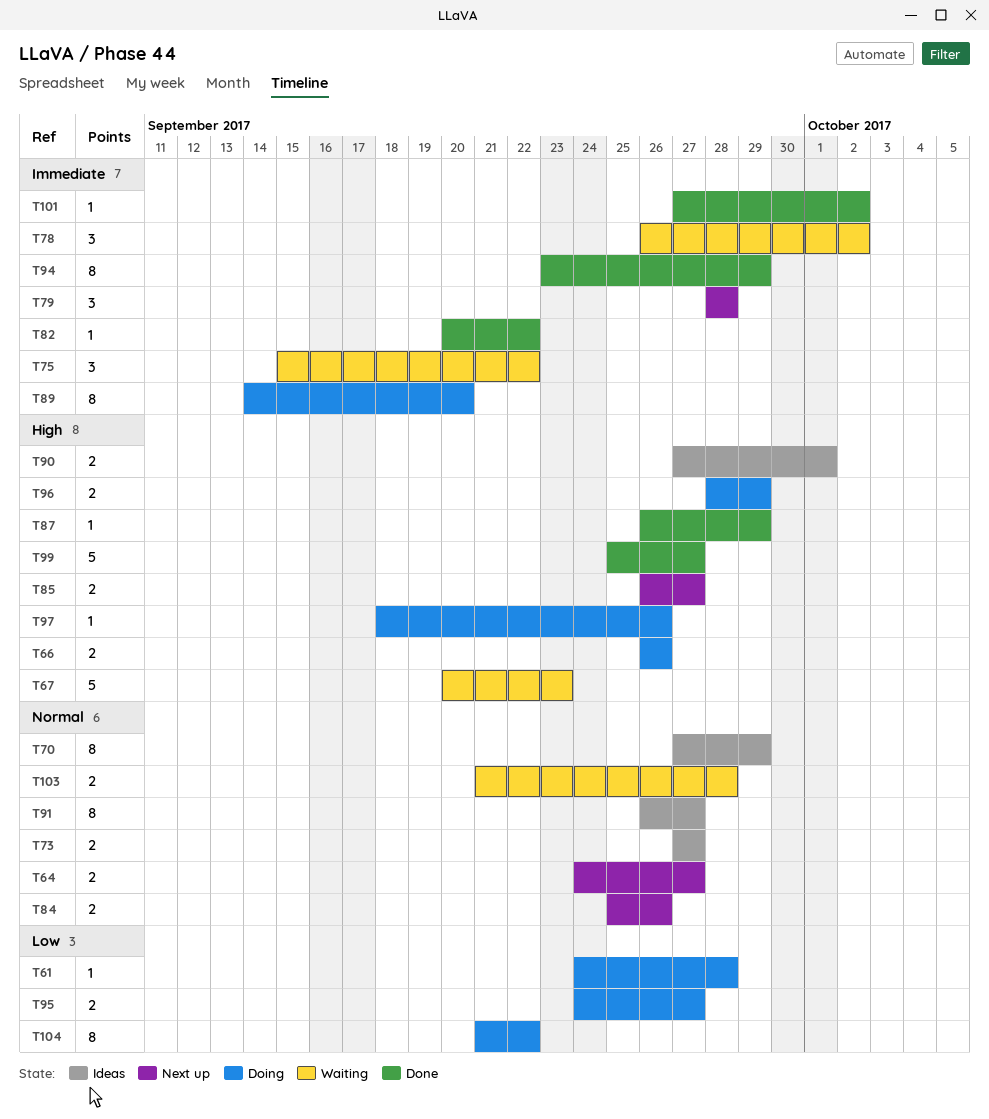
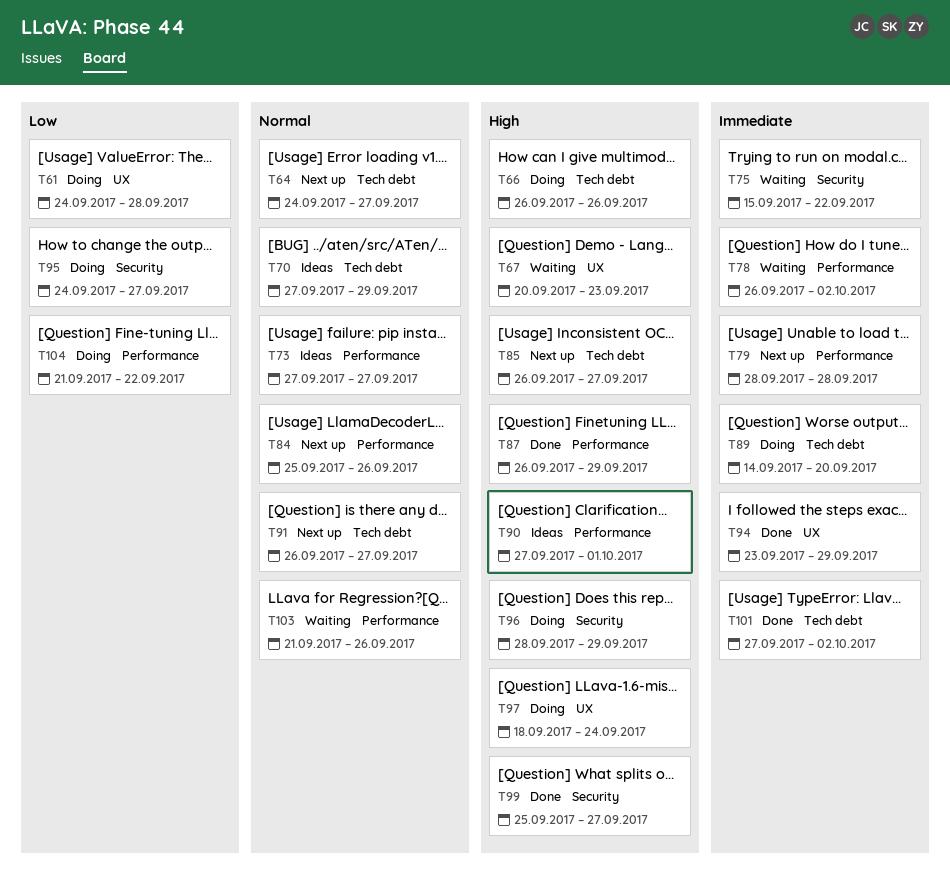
T82: present -> none
T91, status: Ideas -> Next up
T97, due: Sep 26 -> Sep 24
T103, due: Sep 28 -> Sep 26

